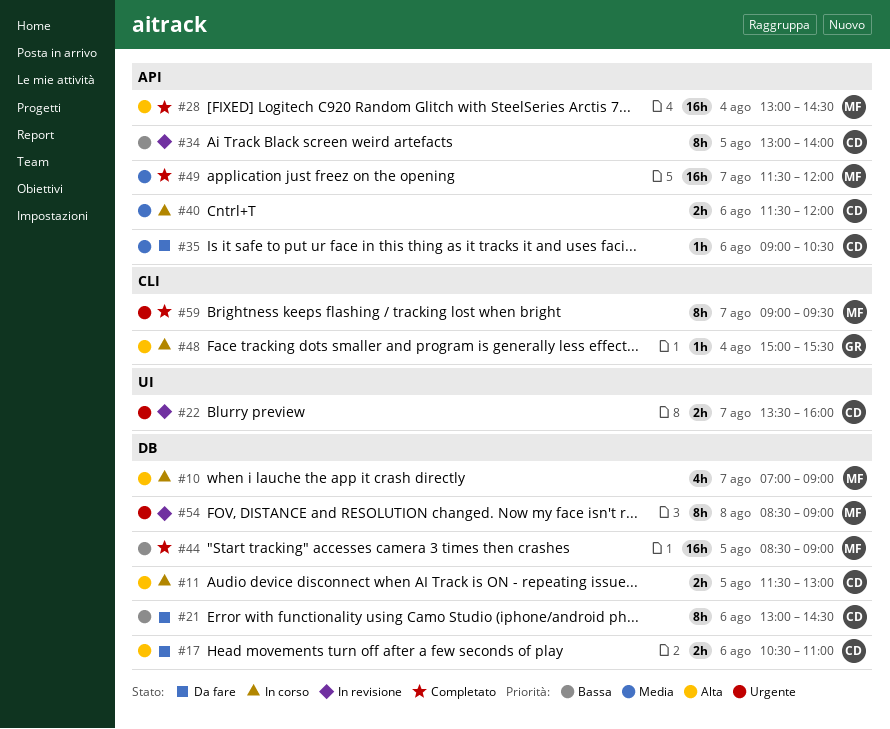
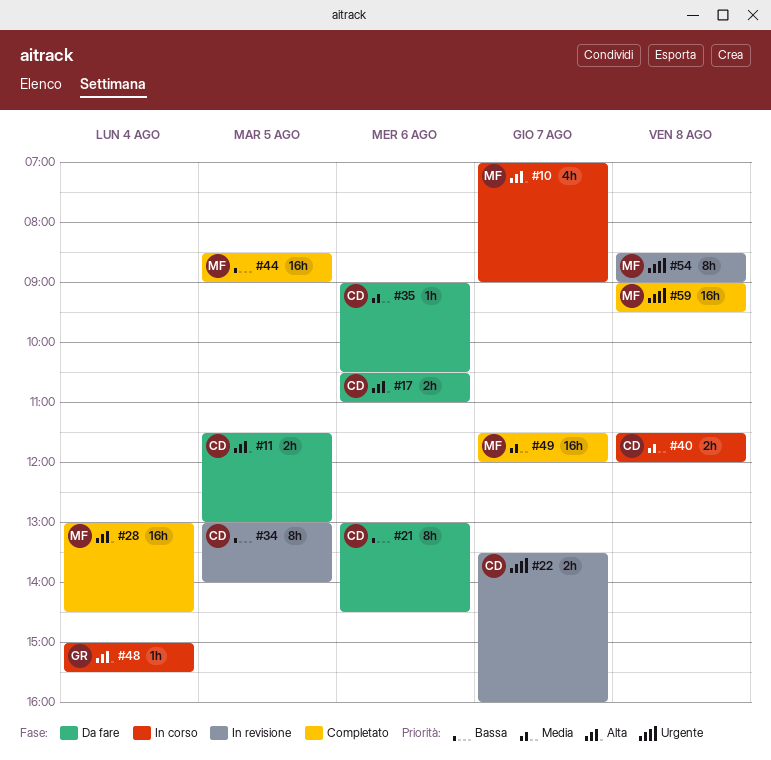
#11, status: In corso -> Da fare
#40, day: Aug 6 -> Aug 8
#59, estimate: 8h -> 16h
#59, day: Aug 7 -> Aug 8

